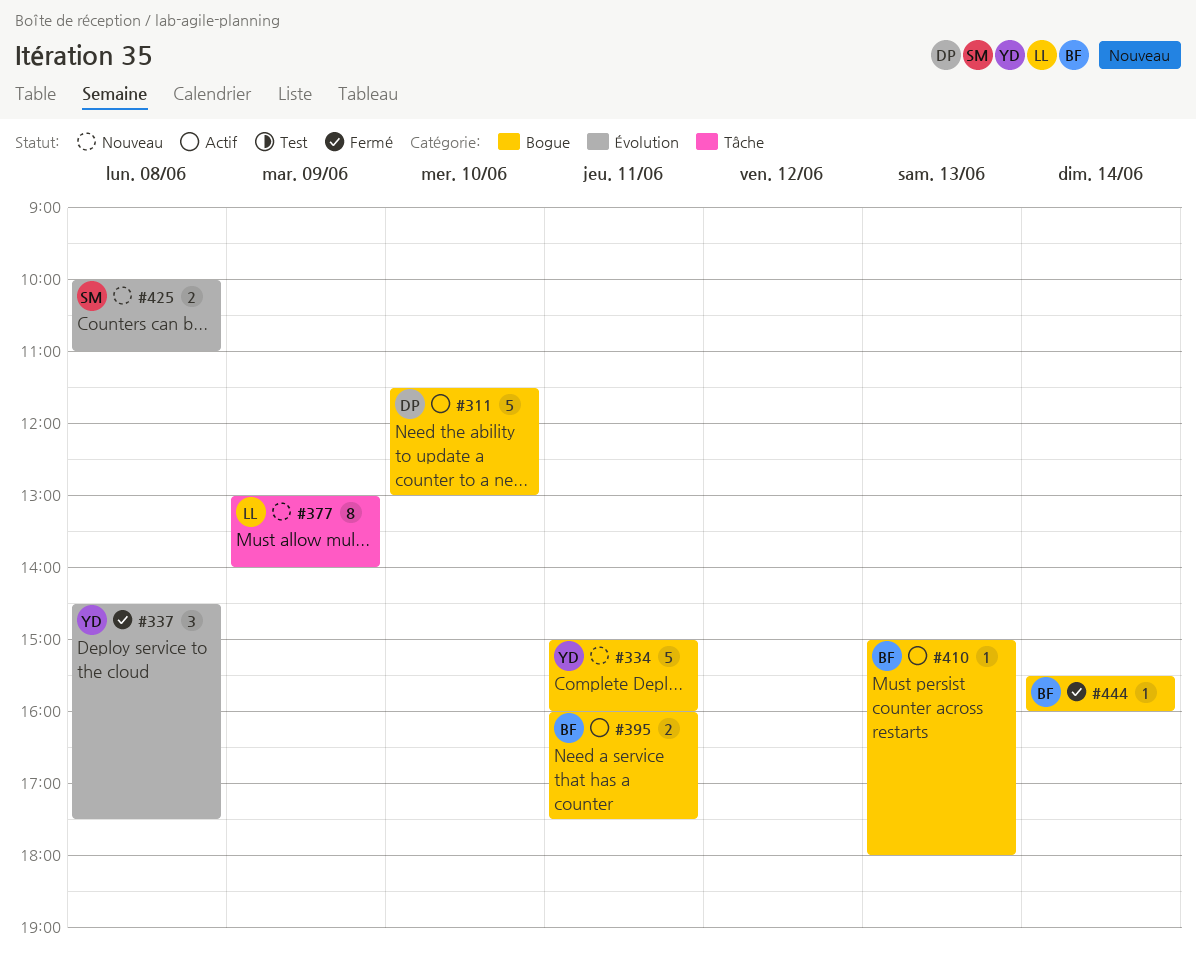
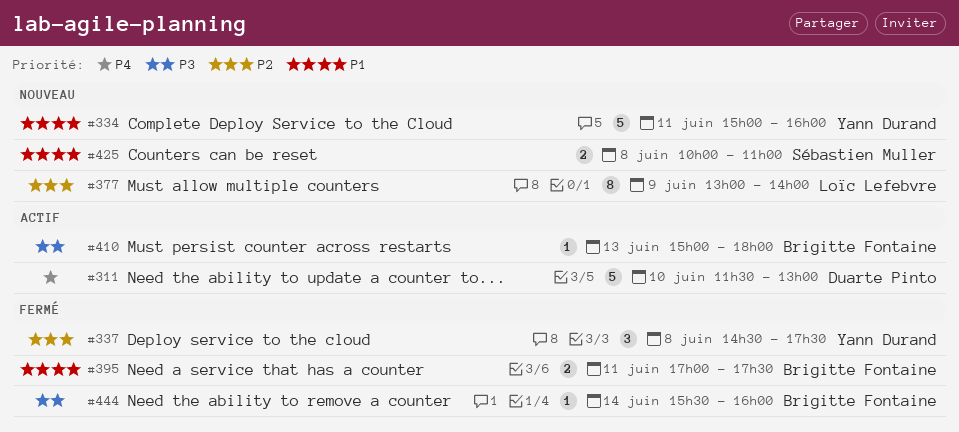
#395, status: Actif -> Fermé
#395, begins: 16:00 -> 17:00

